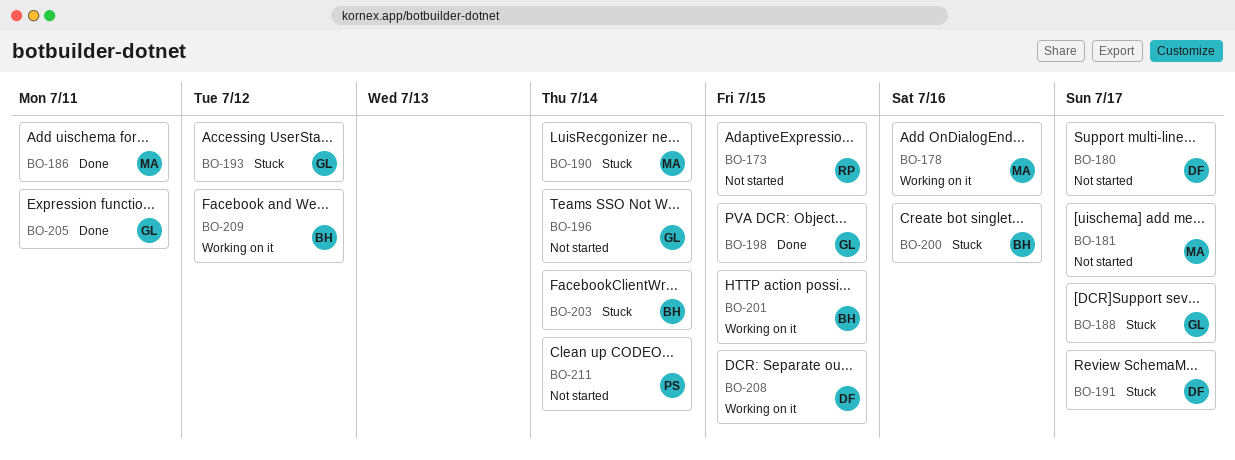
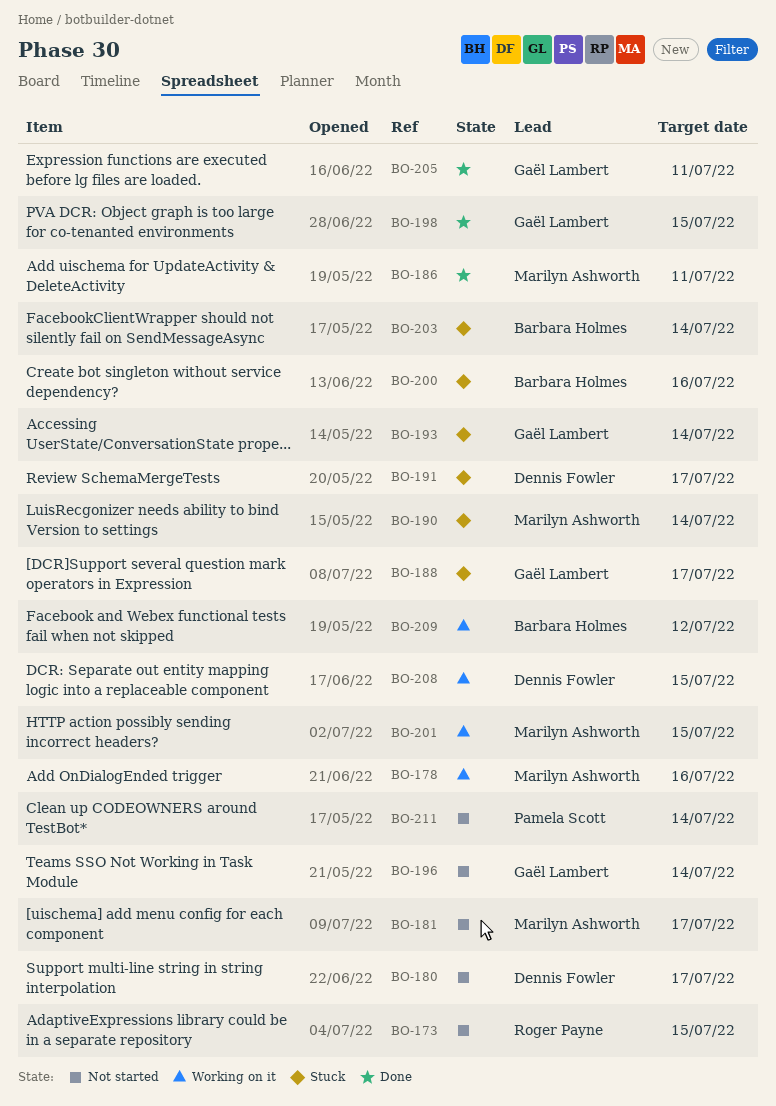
BO-193, due: Jul 12 -> Jul 14
BO-201, owner: Barbara Holmes -> Marilyn Ashworth

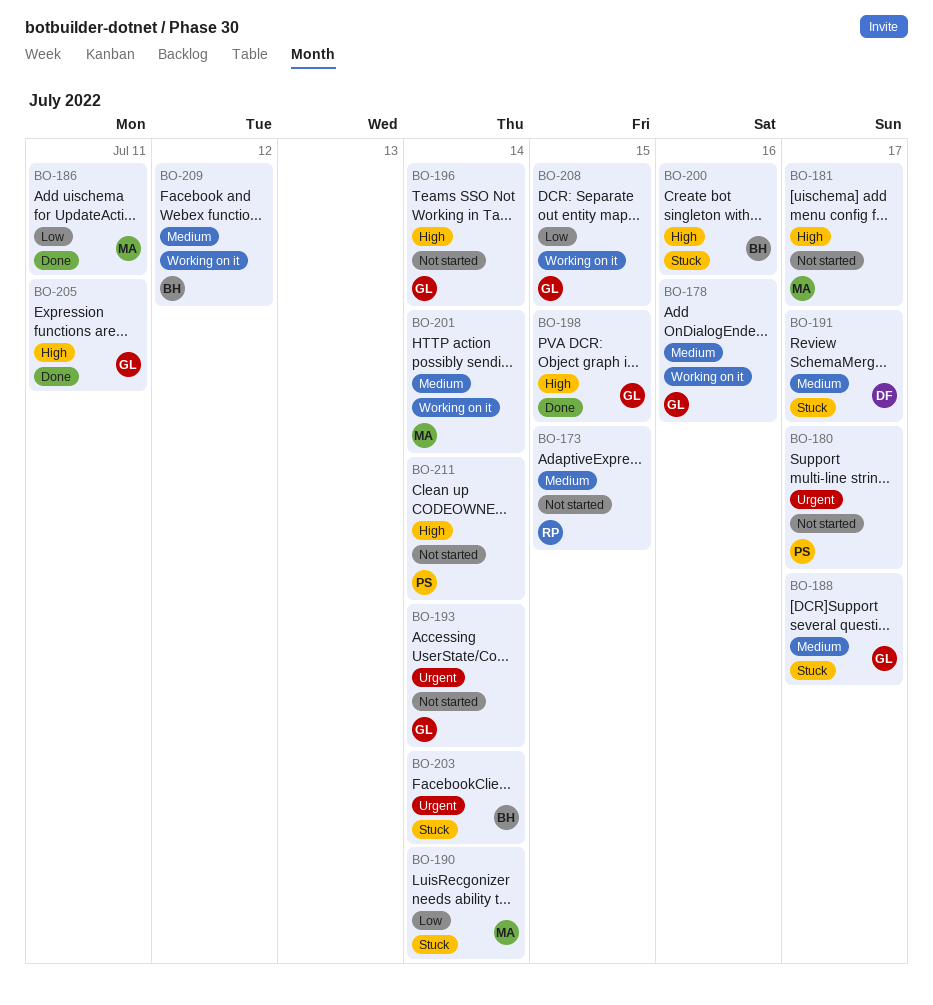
BO-178, owner: Marilyn Ashworth -> Gaël Lambert
BO-180, owner: Dennis Fowler -> Pamela Scott
BO-193, status: Stuck -> Not started
BO-201, due: Jul 15 -> Jul 14
BO-208, owner: Dennis Fowler -> Gaël Lambert

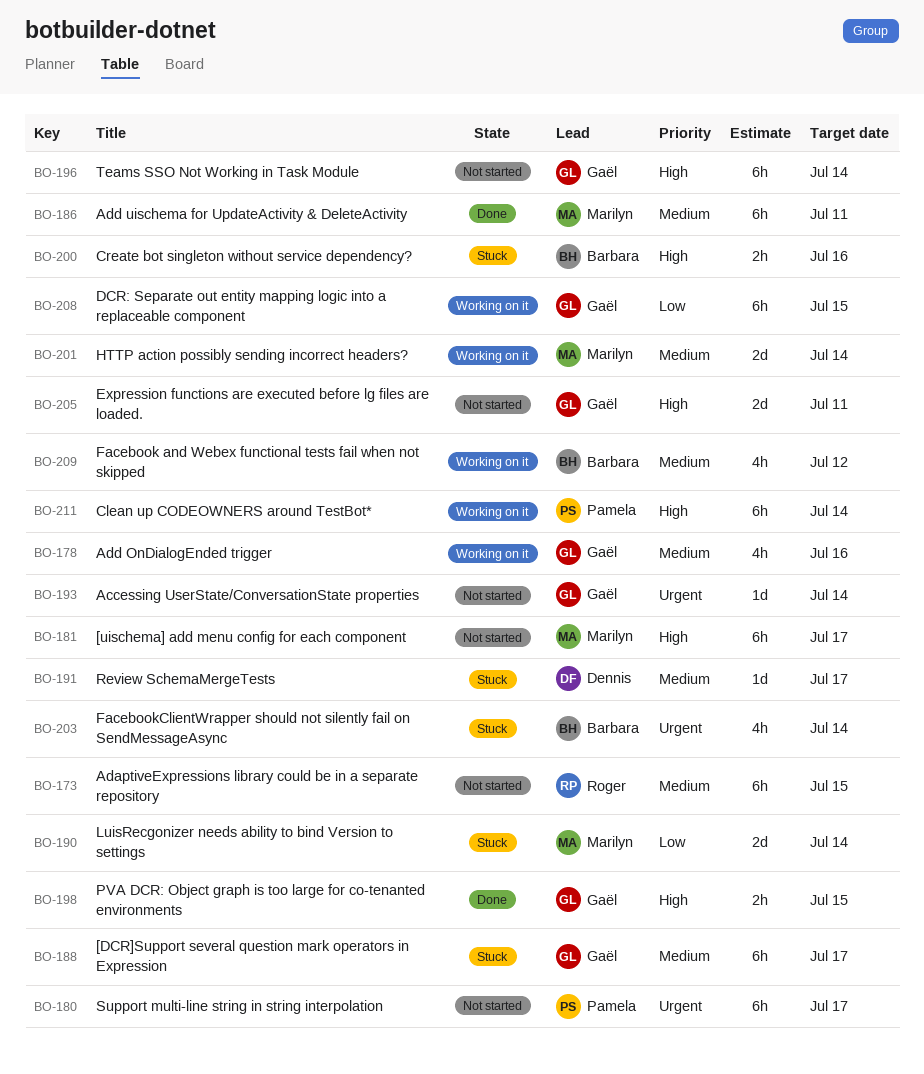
BO-186, priority: Low -> Medium
BO-205, status: Done -> Not started
BO-211, status: Not started -> Working on it

